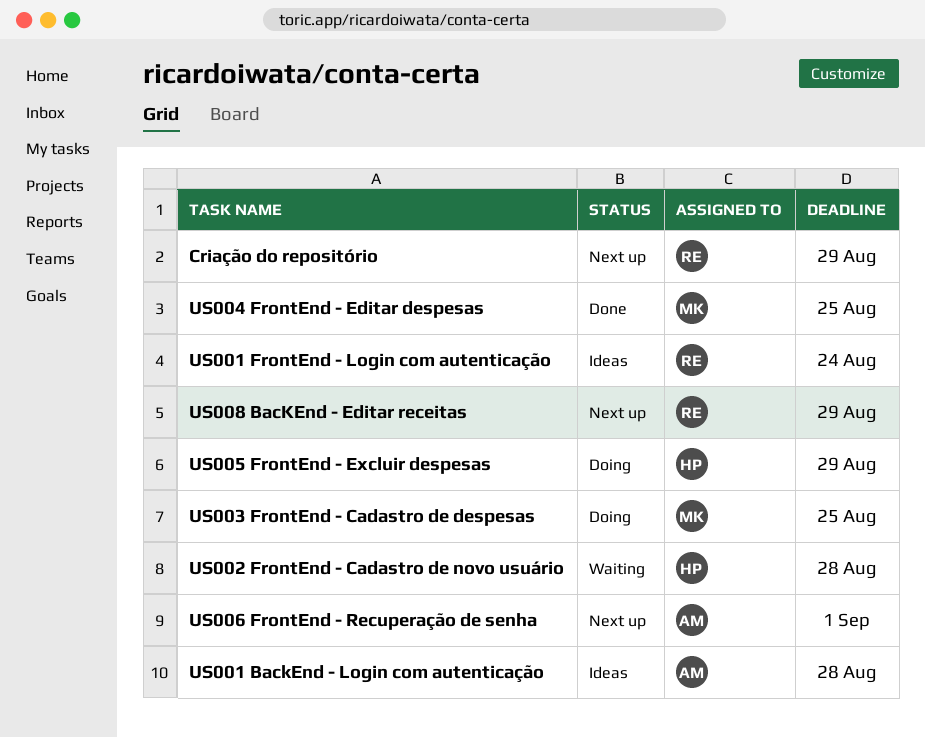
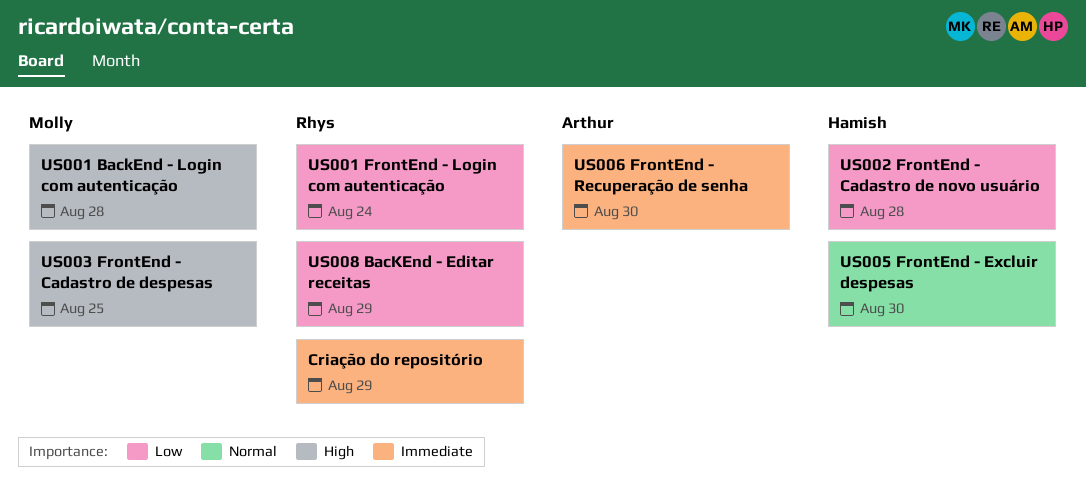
US001 BackEnd - Login com autenticação, owner: Arthur -> Molly
US004 FrontEnd - Editar despesas: present -> none
US005 FrontEnd - Excluir despesas, due: Aug 29 -> Aug 30
US006 FrontEnd - Recuperação de senha, due: Sep 1 -> Aug 30

